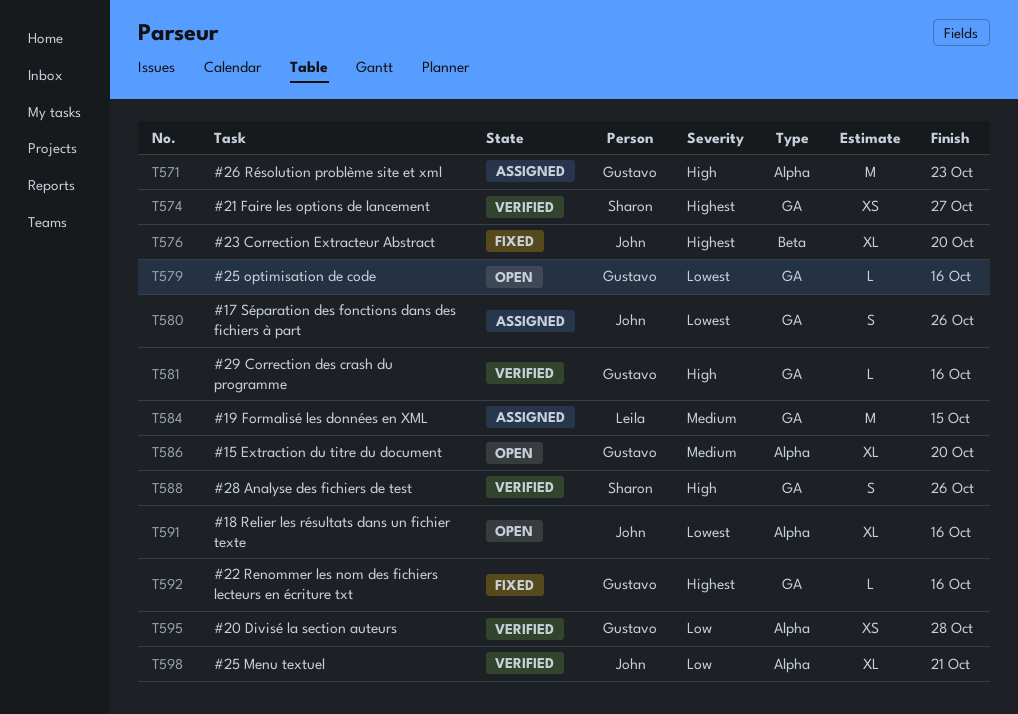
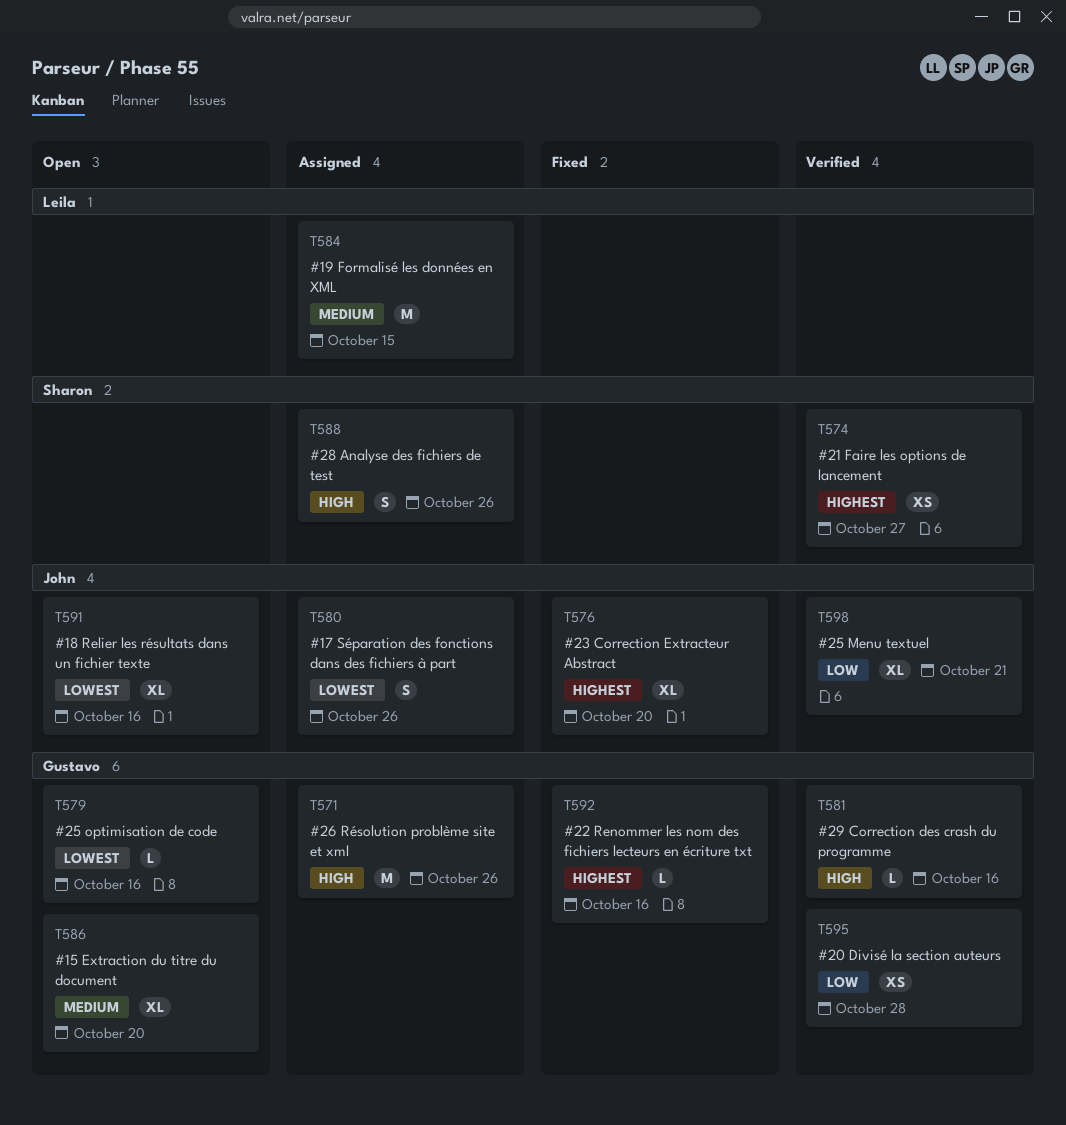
T571, due: Oct 23 -> Oct 26
T588, status: Verified -> Assigned

